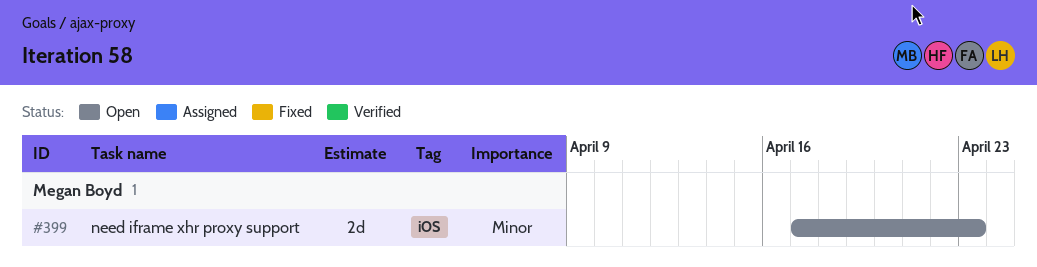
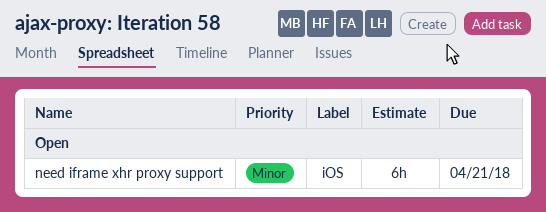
need iframe xhr proxy support, estimate: 2d -> 6h
need iframe xhr proxy support, due: Apr 23 -> Apr 21

